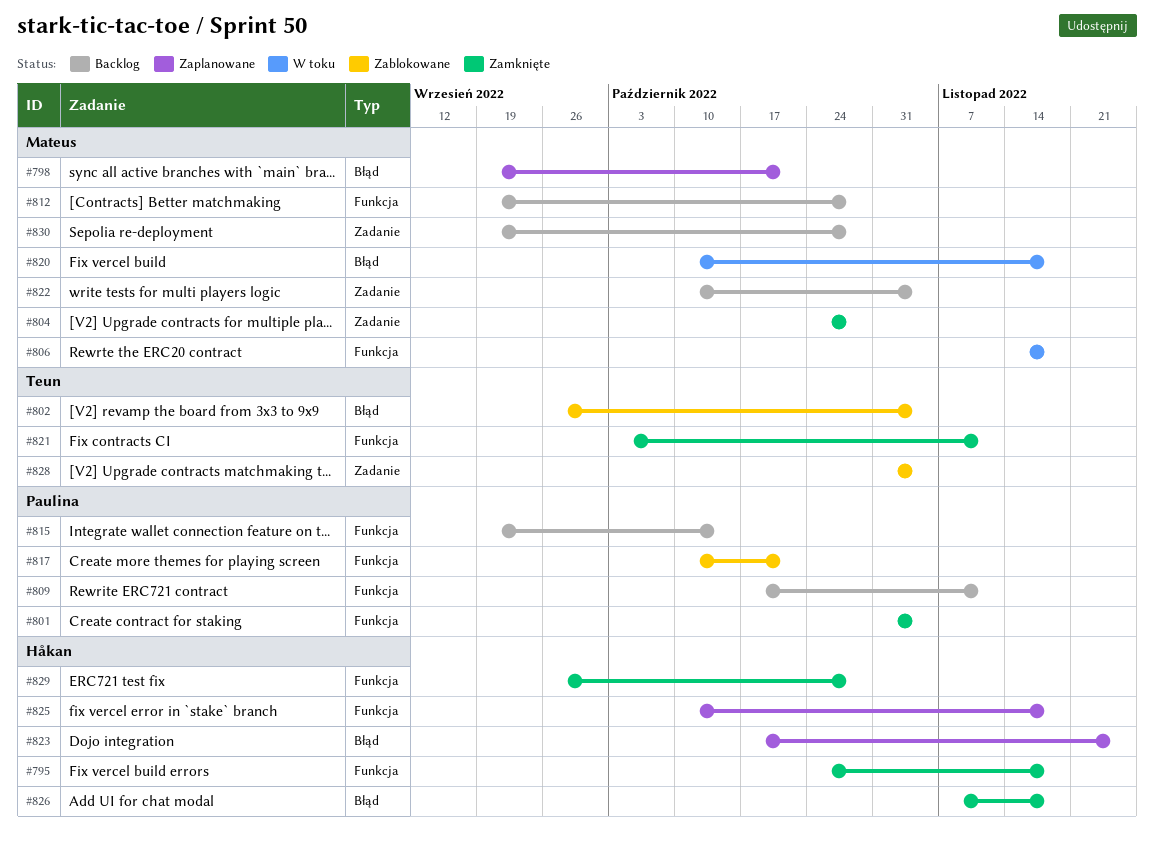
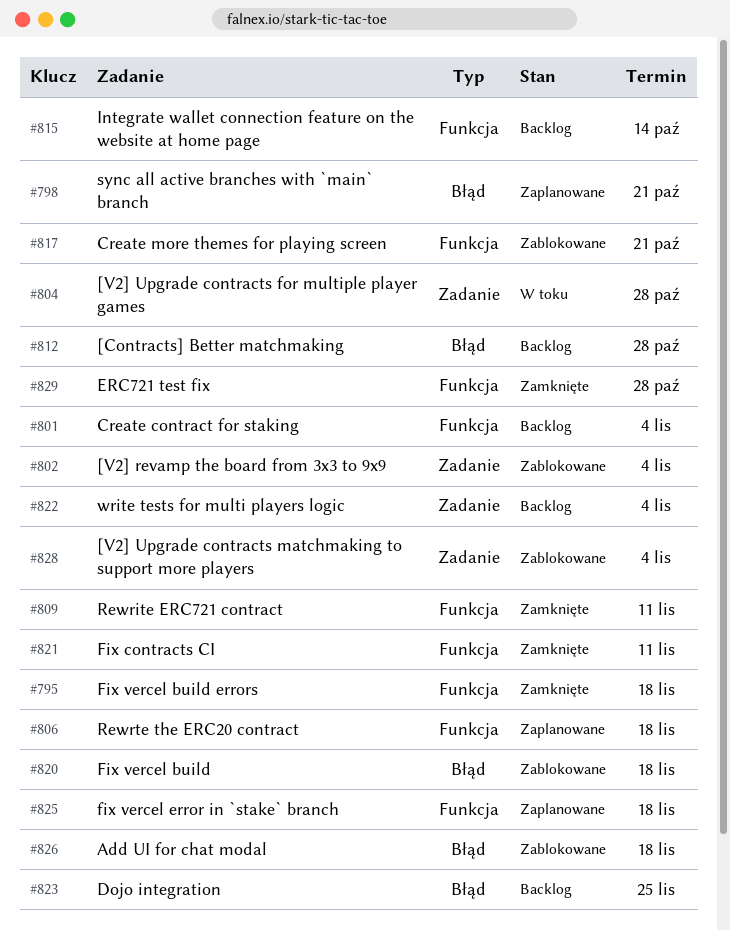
#801, status: Zamknięte -> Backlog
#802, label: Błąd -> Zadanie
#804, status: Zamknięte -> W toku
#806, status: W toku -> Zaplanowane
#809, status: Backlog -> Zamknięte
#812, label: Funkcja -> Błąd
#820, status: W toku -> Zablokowane
#823, status: Zaplanowane -> Backlog
#826, status: Zamknięte -> Zablokowane
#830: present -> none

